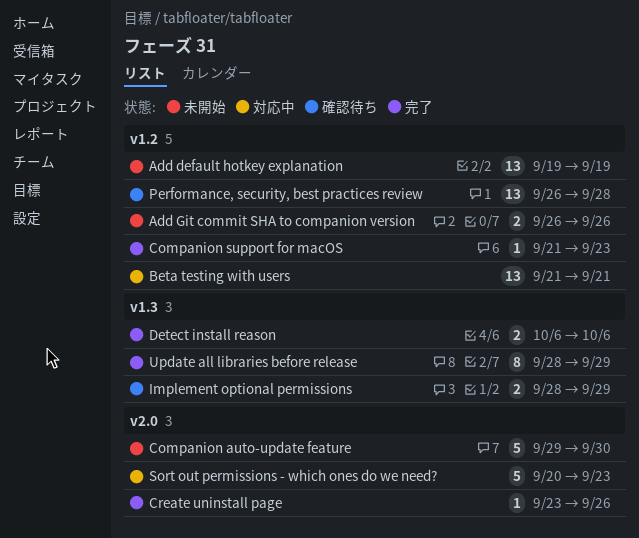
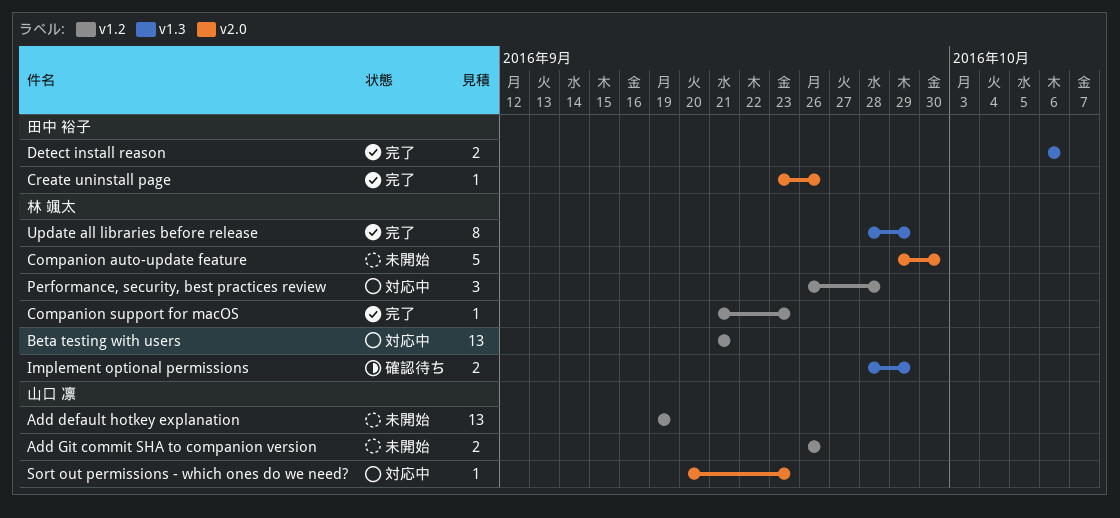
Performance, security, best practices review, status: 確認待ち -> 対応中
Performance, security, best practices review, estimate: 13 -> 3
Sort out permissions - which ones do we need?, estimate: 5 -> 1

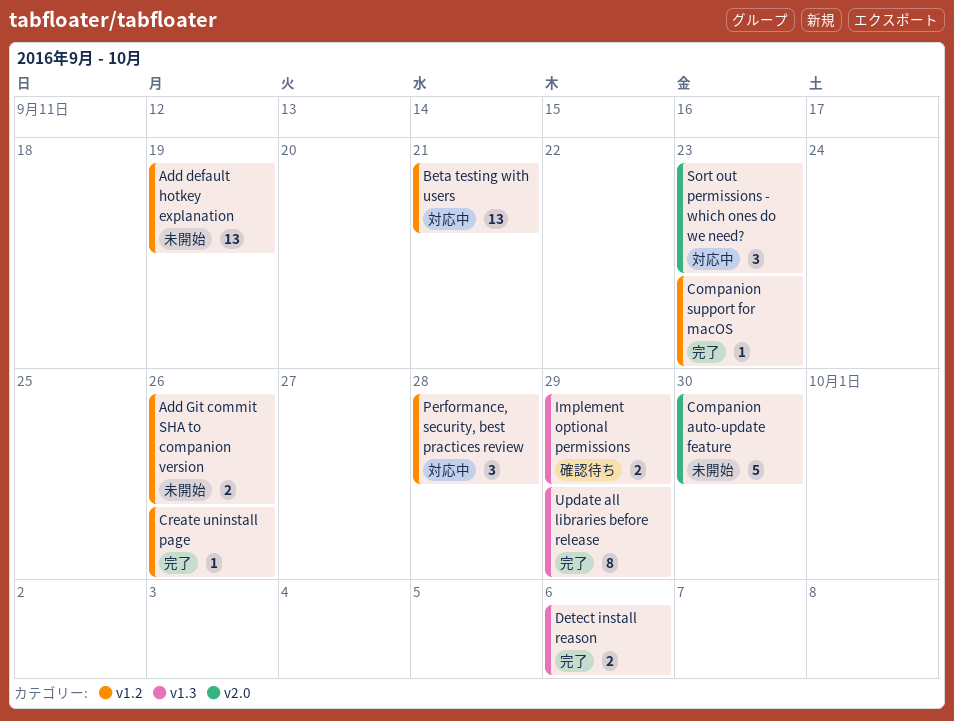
Create uninstall page, label: v2.0 -> v1.2
Sort out permissions - which ones do we need?, estimate: 1 -> 3

